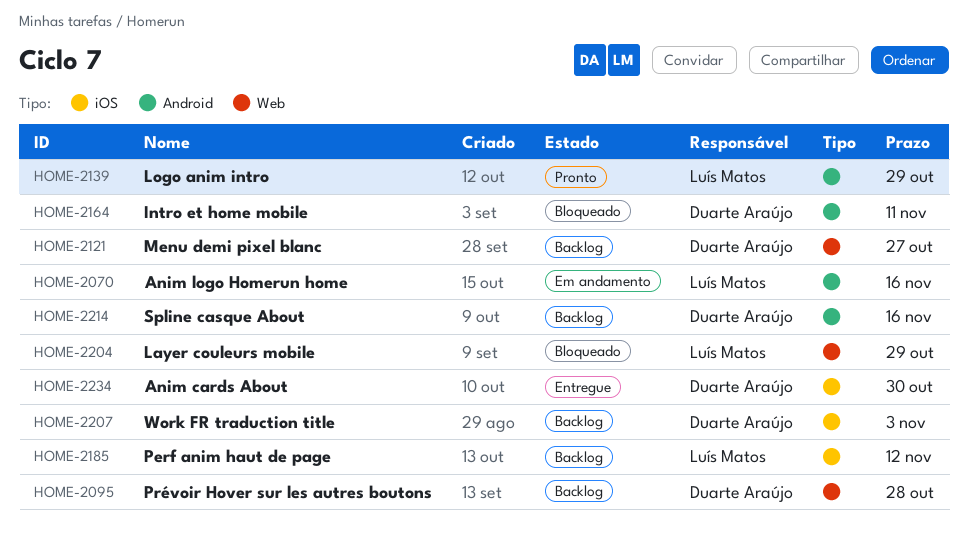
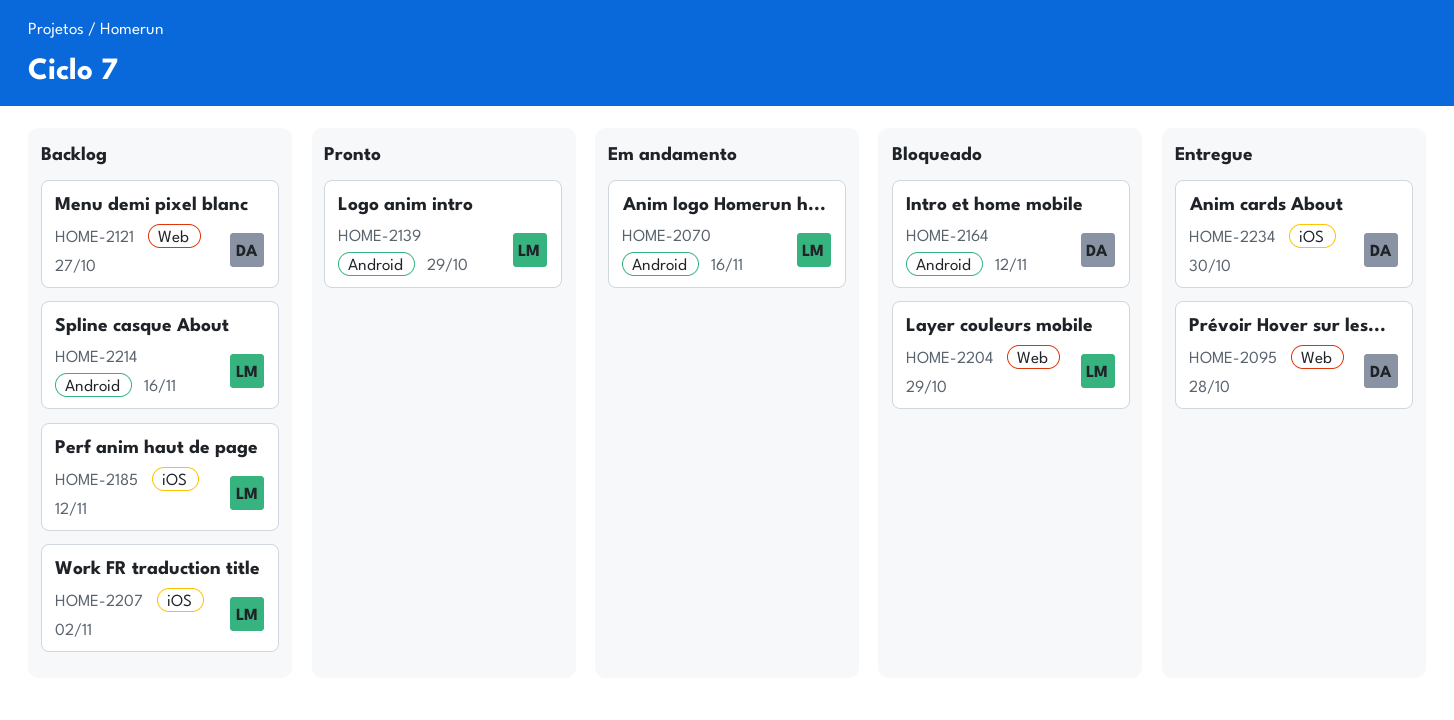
HOME-2095, status: Backlog -> Entregue
HOME-2164, due: Nov 11 -> Nov 12
HOME-2207, owner: Duarte Araújo -> Luís Matos
HOME-2207, due: Nov 3 -> Nov 2
HOME-2214, owner: Duarte Araújo -> Luís Matos

